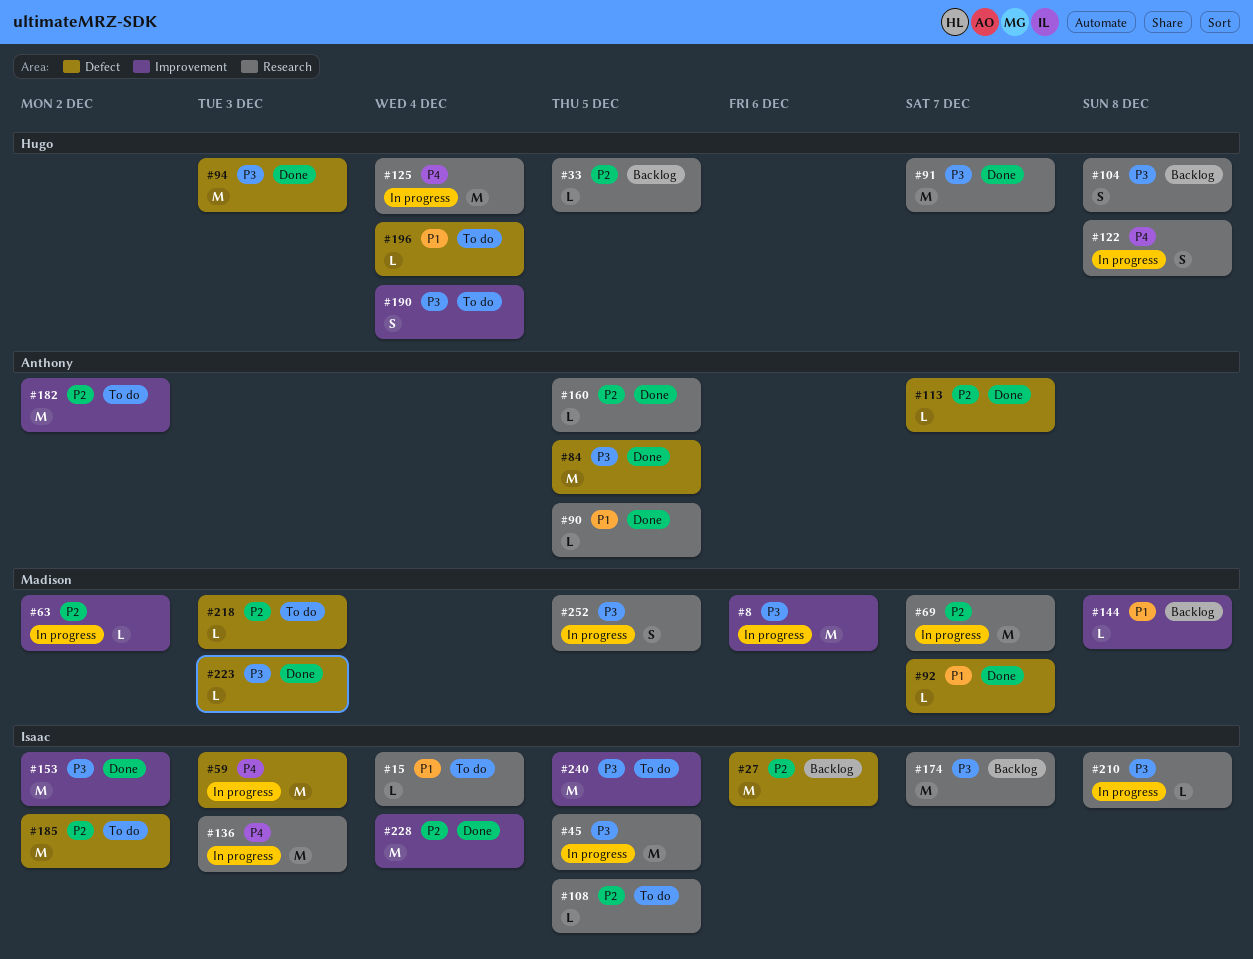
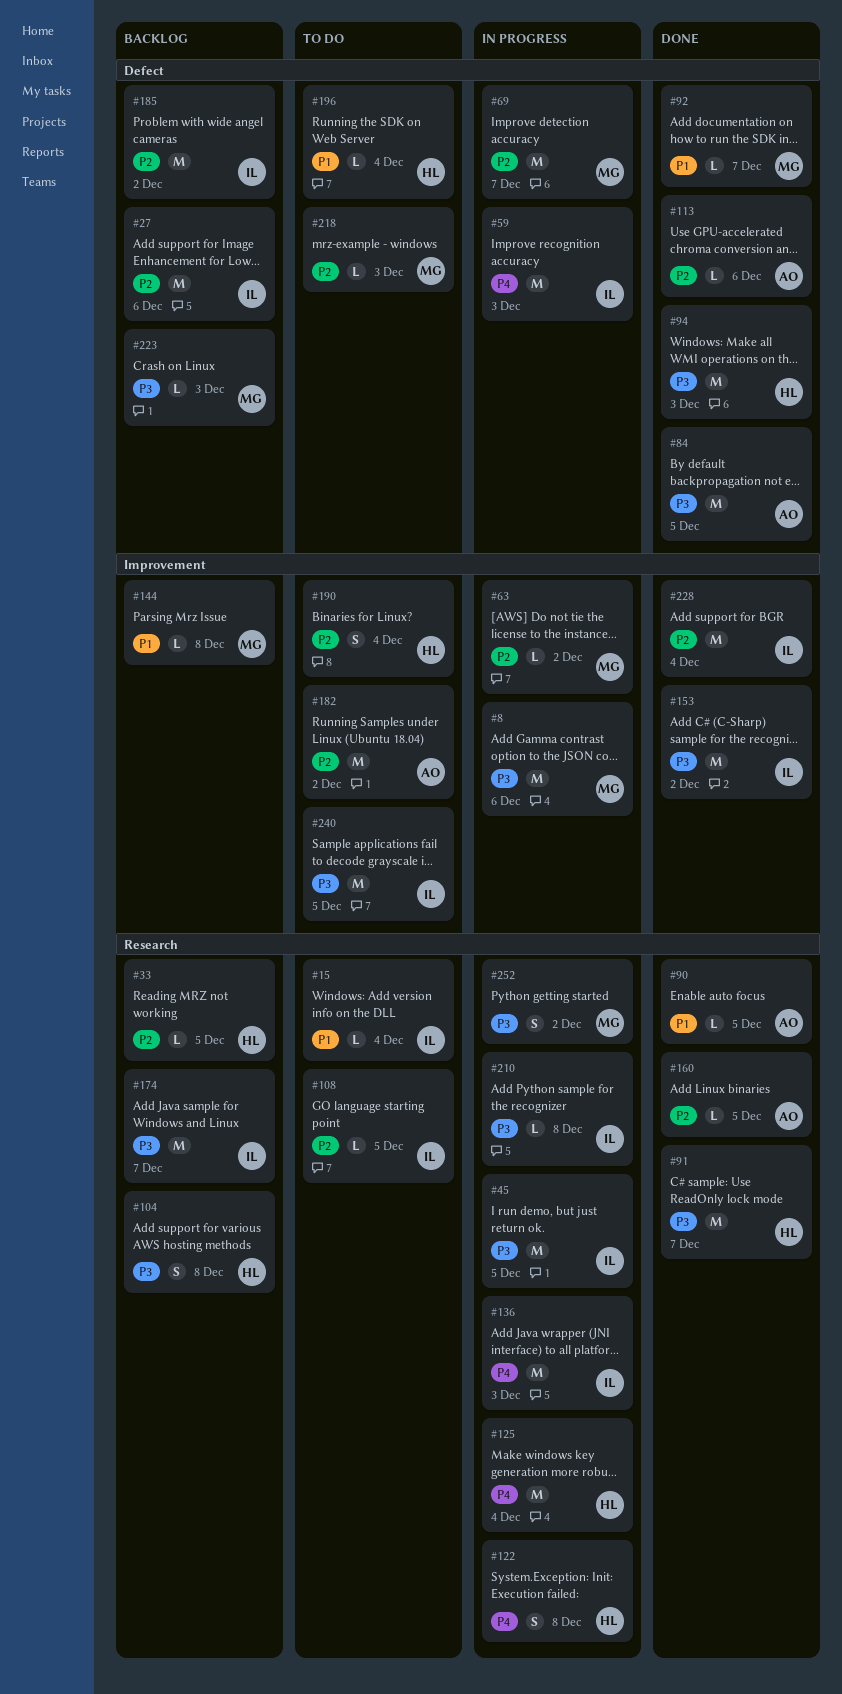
#69, label: Research -> Defect
#113, due: Dec 7 -> Dec 6
#185, status: To do -> Backlog
#190, priority: P3 -> P2
#223, status: Done -> Backlog
#252, due: Dec 5 -> Dec 2

